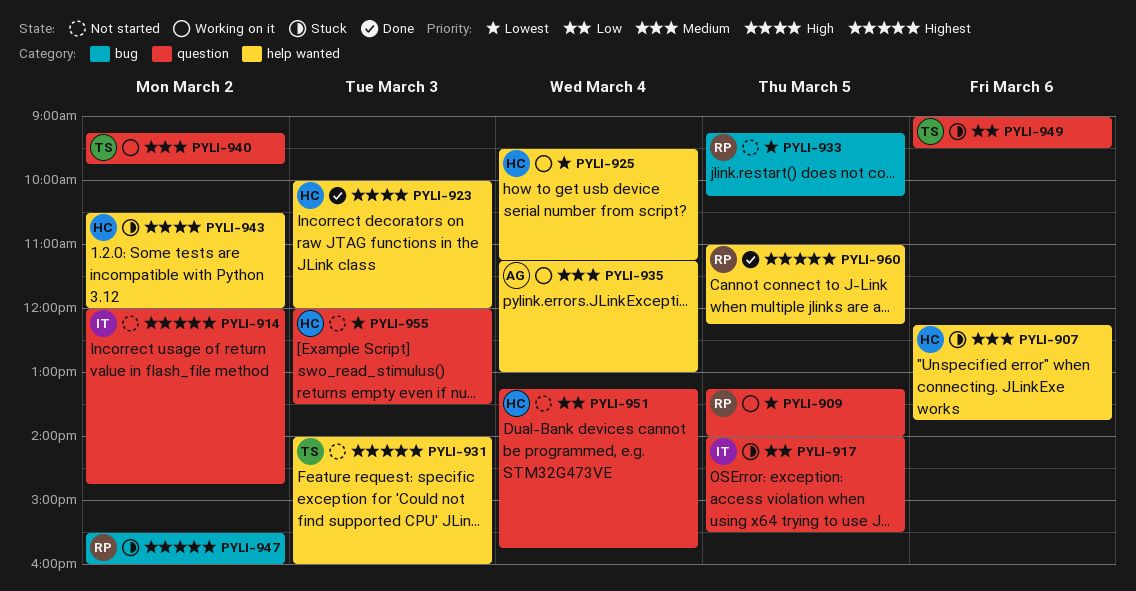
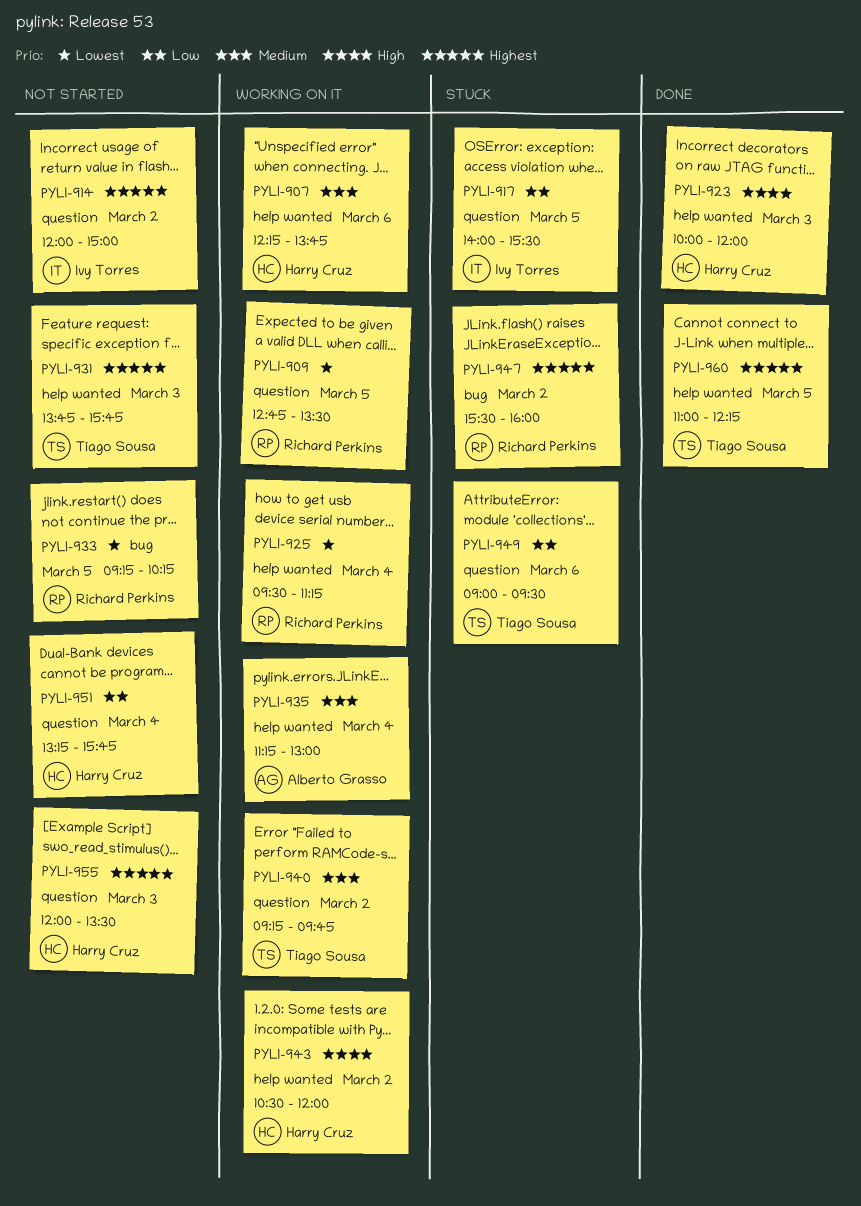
PYLI-907, status: Stuck -> Working on it
PYLI-909, begins: 13:15 -> 12:45
PYLI-909, ends: 14:00 -> 13:30
PYLI-914, ends: 14:45 -> 15:00
PYLI-925, owner: Harry Cruz -> Richard Perkins
PYLI-931, begins: 14:00 -> 13:45
PYLI-931, ends: 16:00 -> 15:45
PYLI-943, status: Stuck -> Working on it
PYLI-955, priority: Lowest -> Highest
PYLI-960, owner: Richard Perkins -> Tiago Sousa

